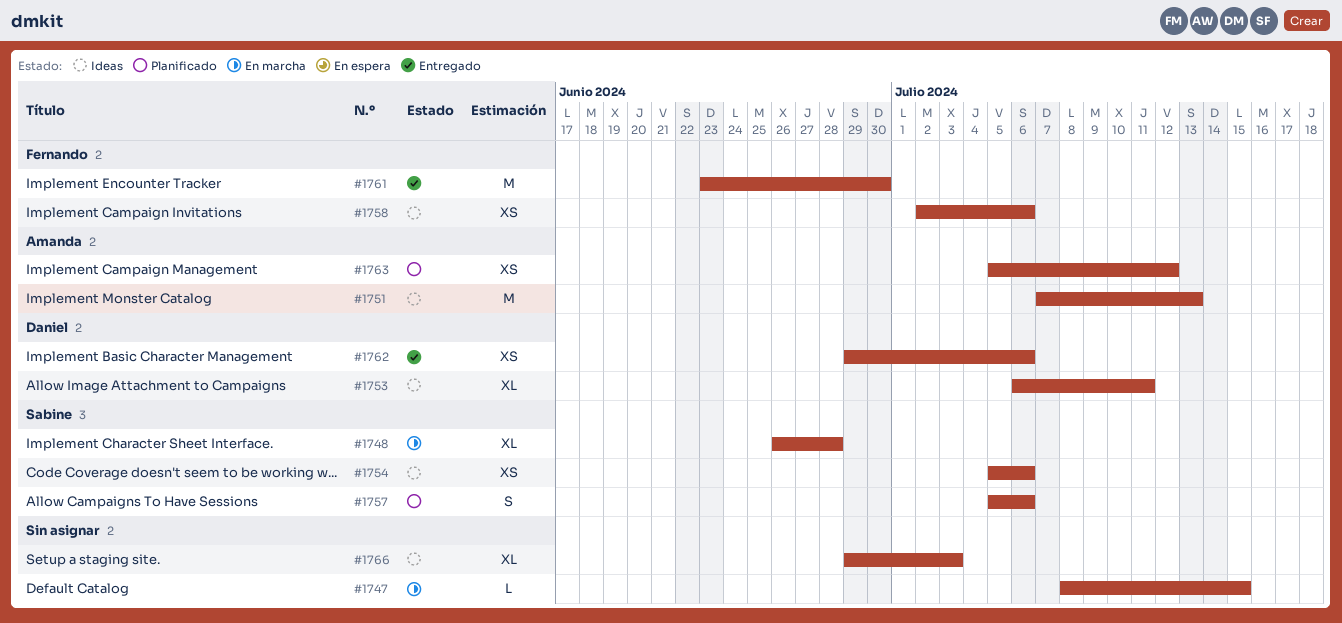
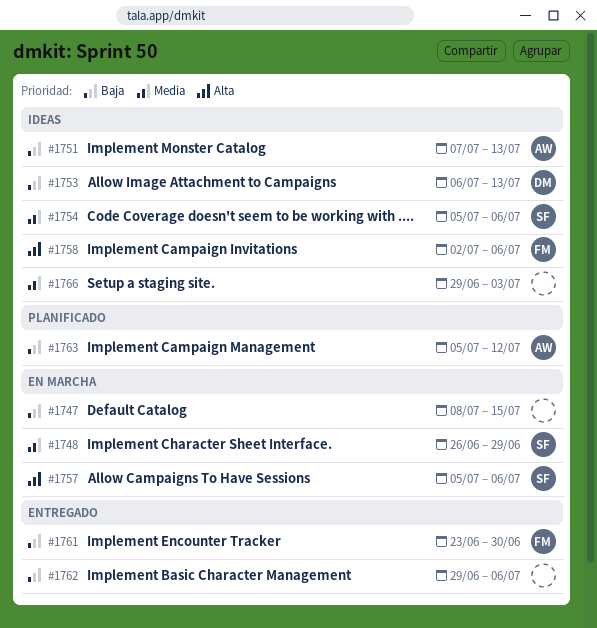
#1748, due: Jun 28 -> Jun 29
#1753, due: Jul 11 -> Jul 13
#1757, status: Planificado -> En marcha
#1762, owner: Daniel -> none

